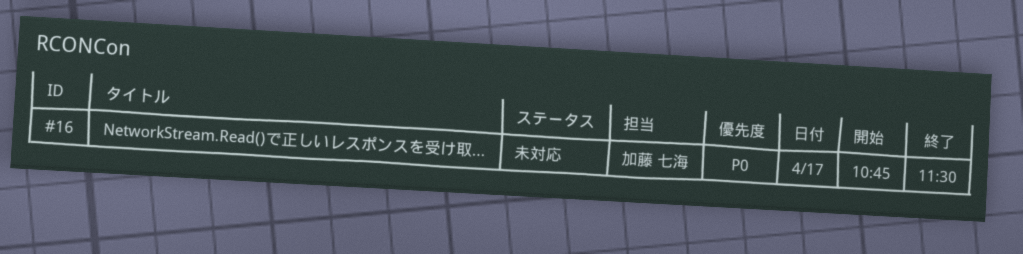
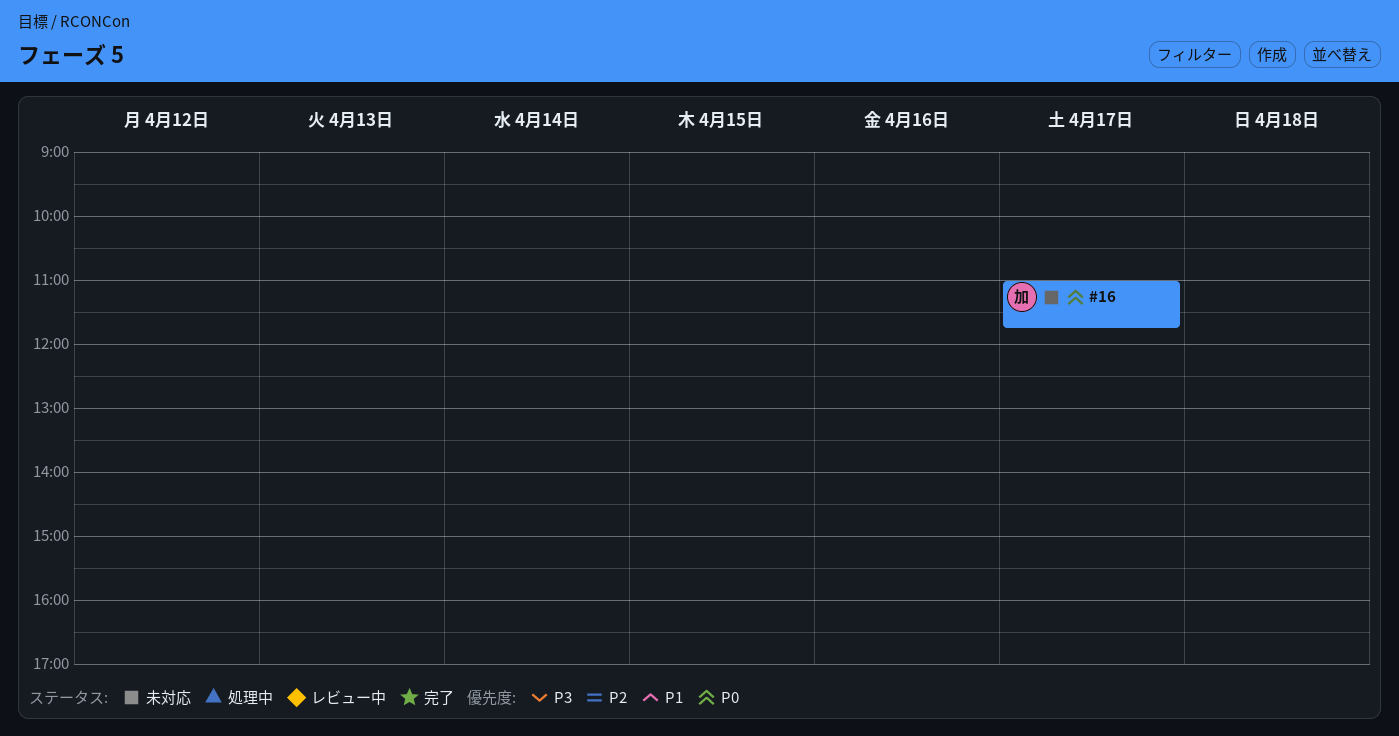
#16, begins: 10:45 -> 11:00
#16, ends: 11:30 -> 11:45

